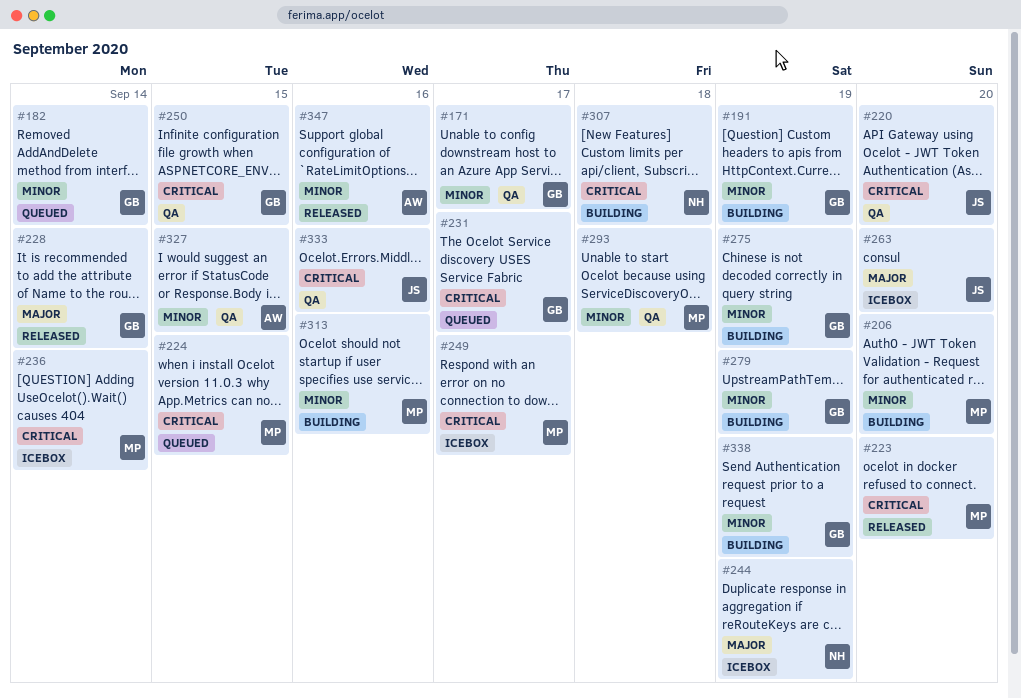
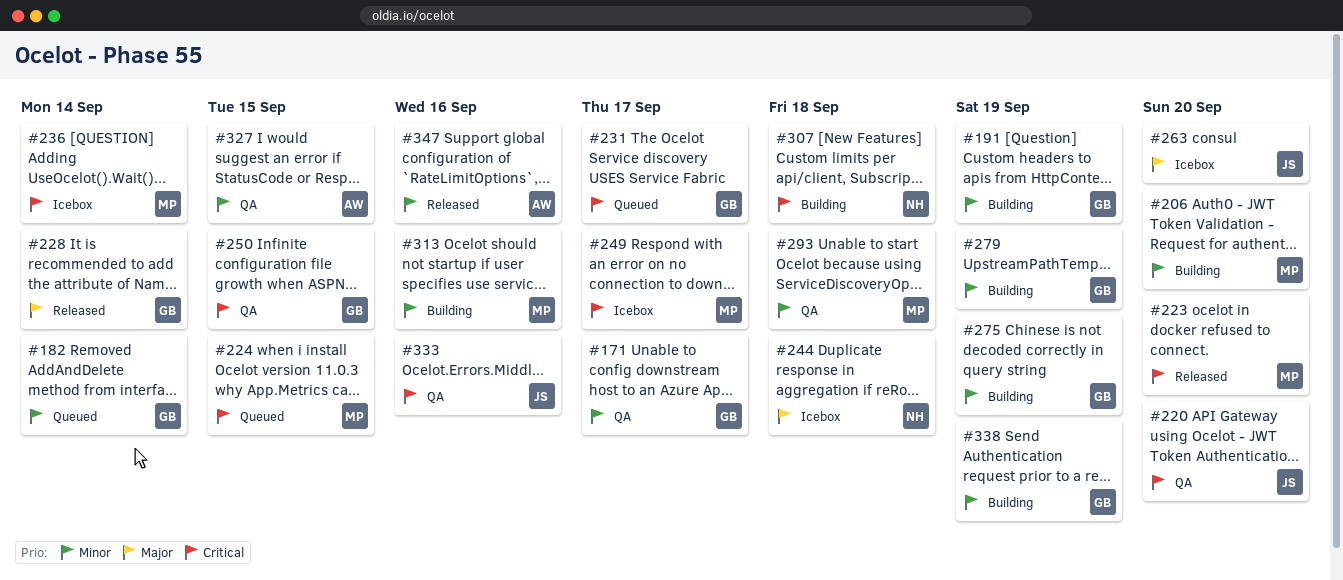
#244, due: Sep 19 -> Sep 18

